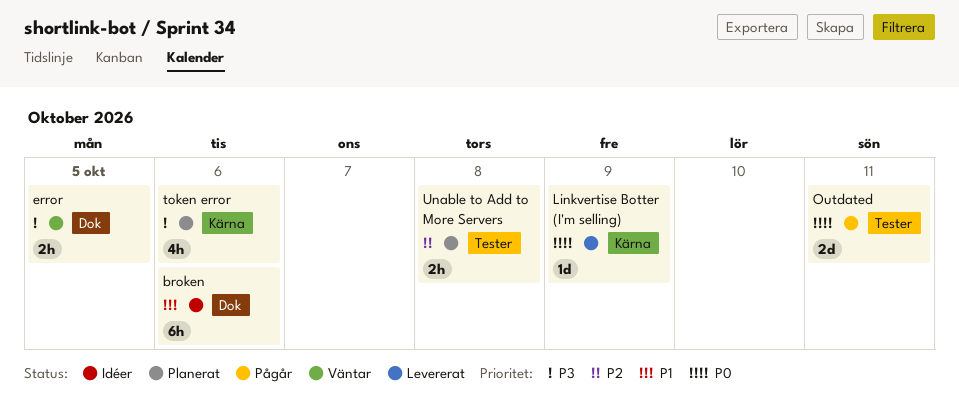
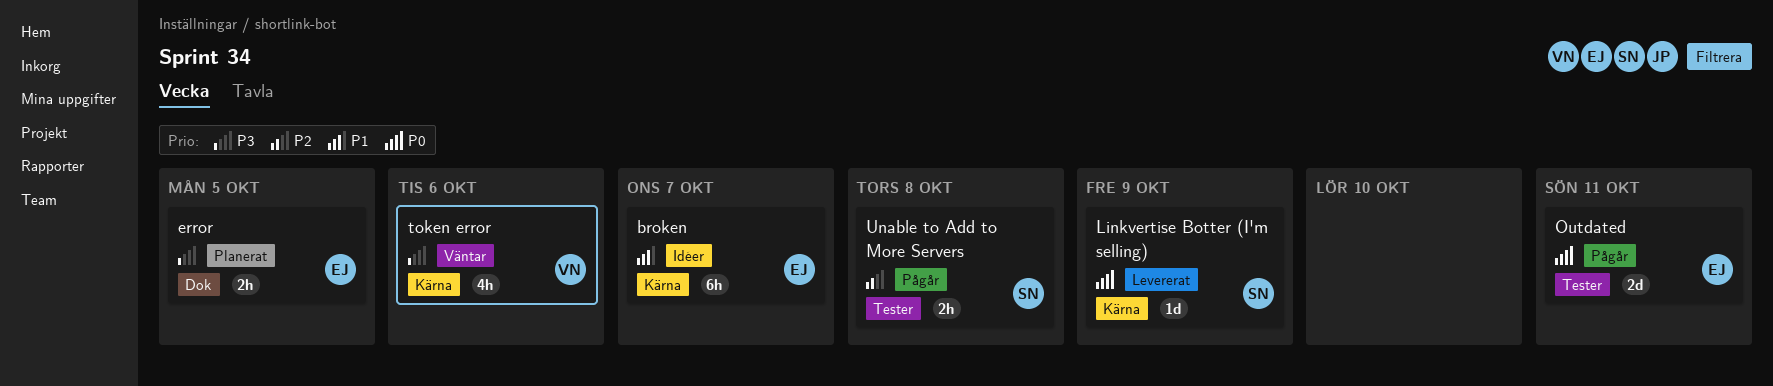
broken, label: Dok -> Kärna
broken, due: Oct 6 -> Oct 7
error, status: Väntar -> Planerat
token error, status: Planerat -> Väntar
Unable to Add to More Servers, status: Planerat -> Pågår

